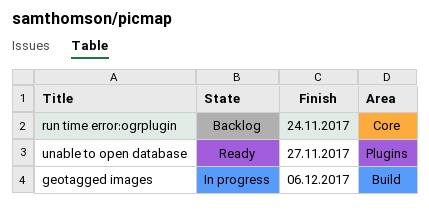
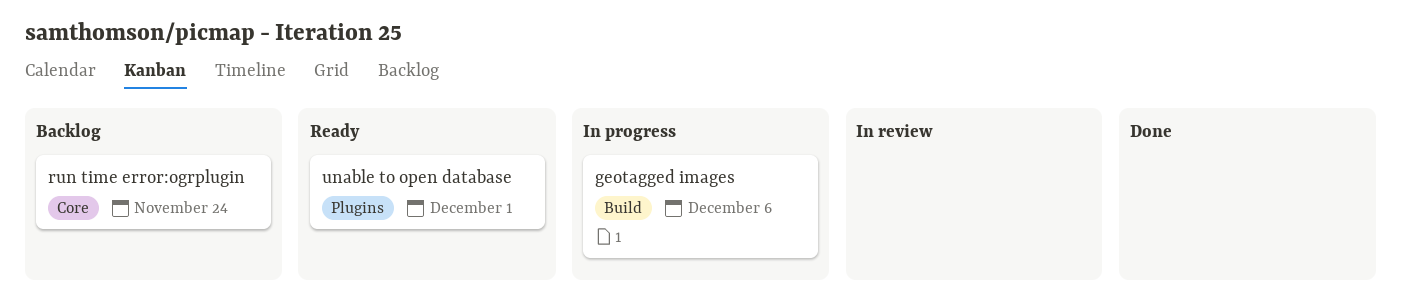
unable to open database, due: Nov 27 -> Dec 1

